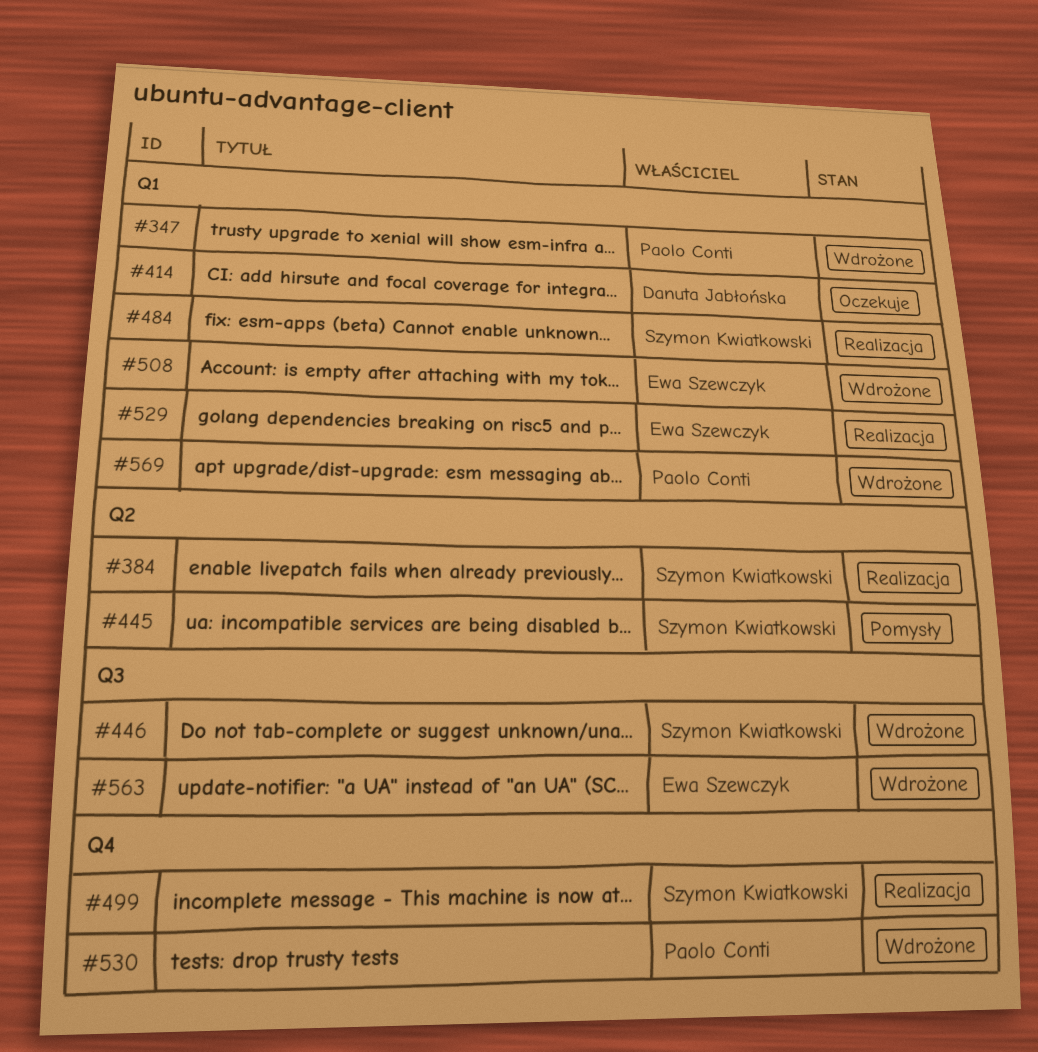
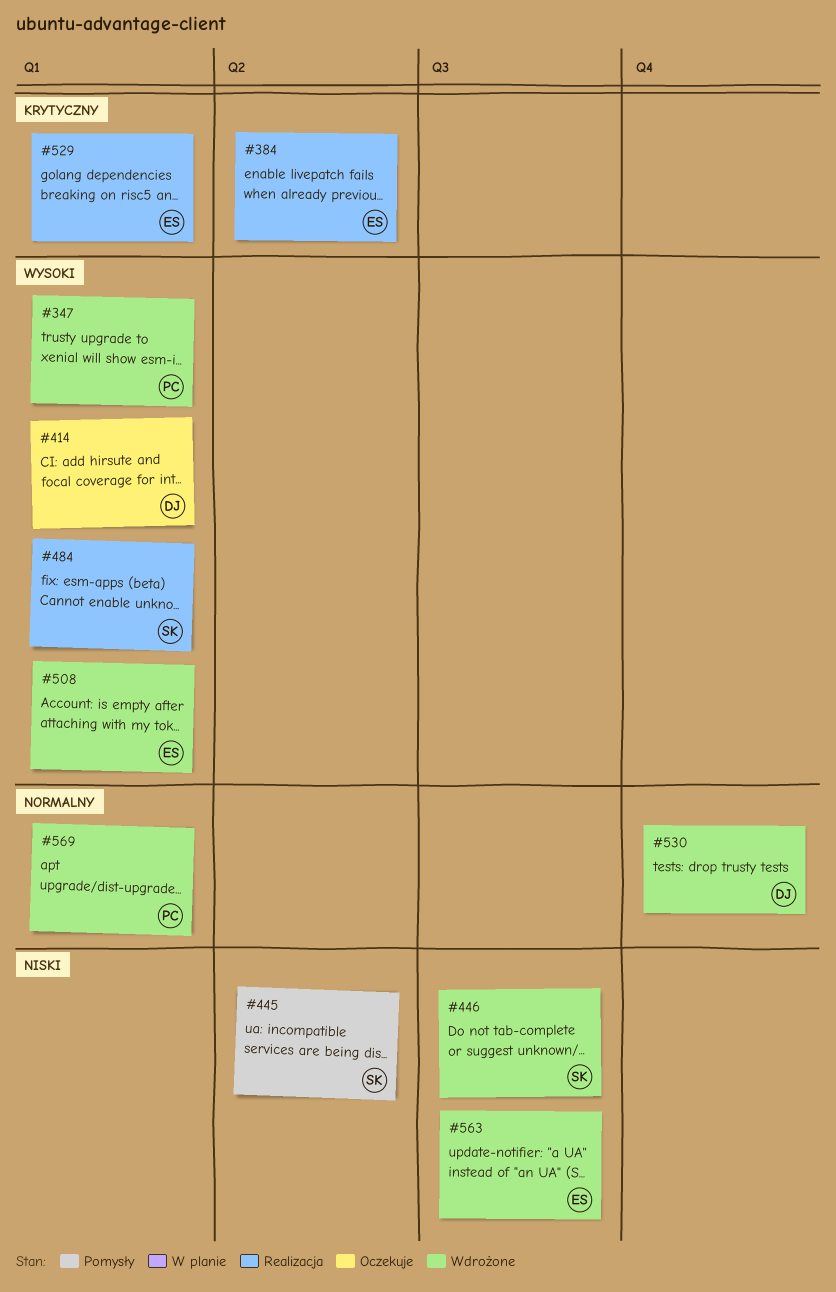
#384, owner: Szymon Kwiatkowski -> Ewa Szewczyk
#499: present -> none
#530, owner: Paolo Conti -> Danuta Jabłońska

